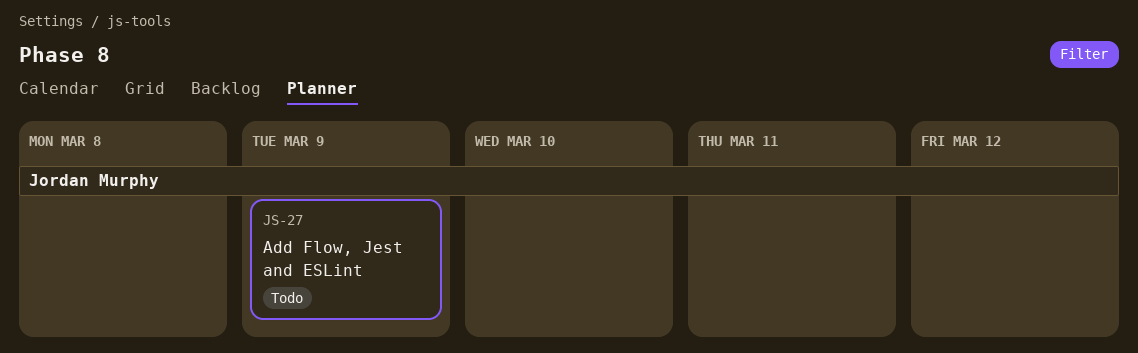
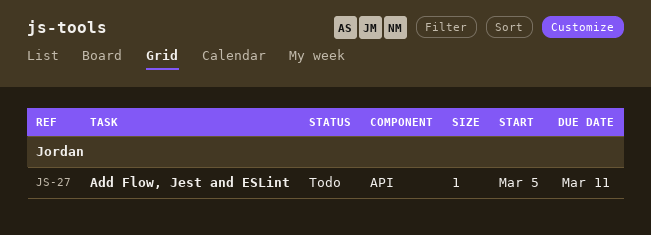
JS-27, due: Mar 9 -> Mar 11

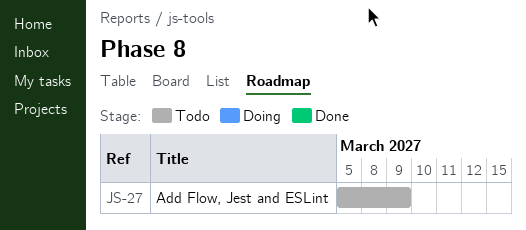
JS-27, due: Mar 11 -> Mar 9

